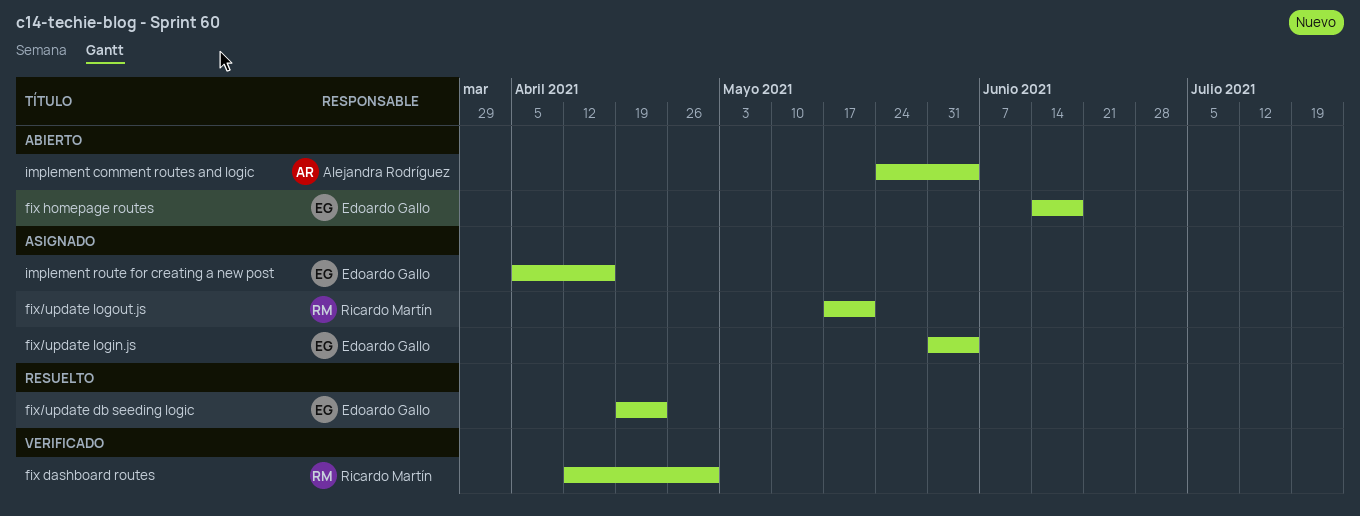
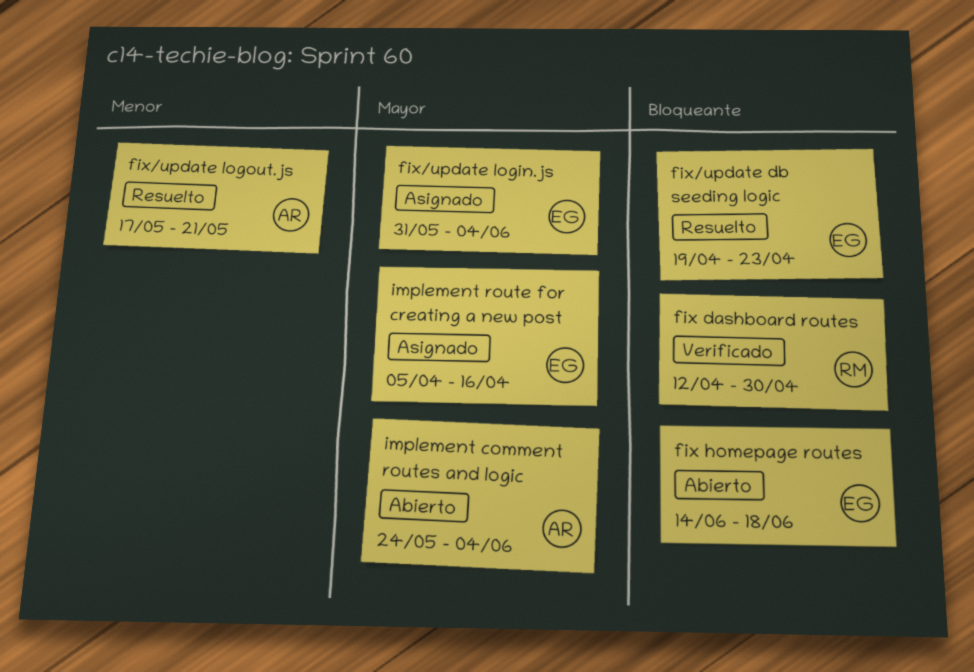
fix/update logout.js, status: Asignado -> Resuelto
fix/update logout.js, owner: Ricardo Martín -> Alejandra Rodríguez

